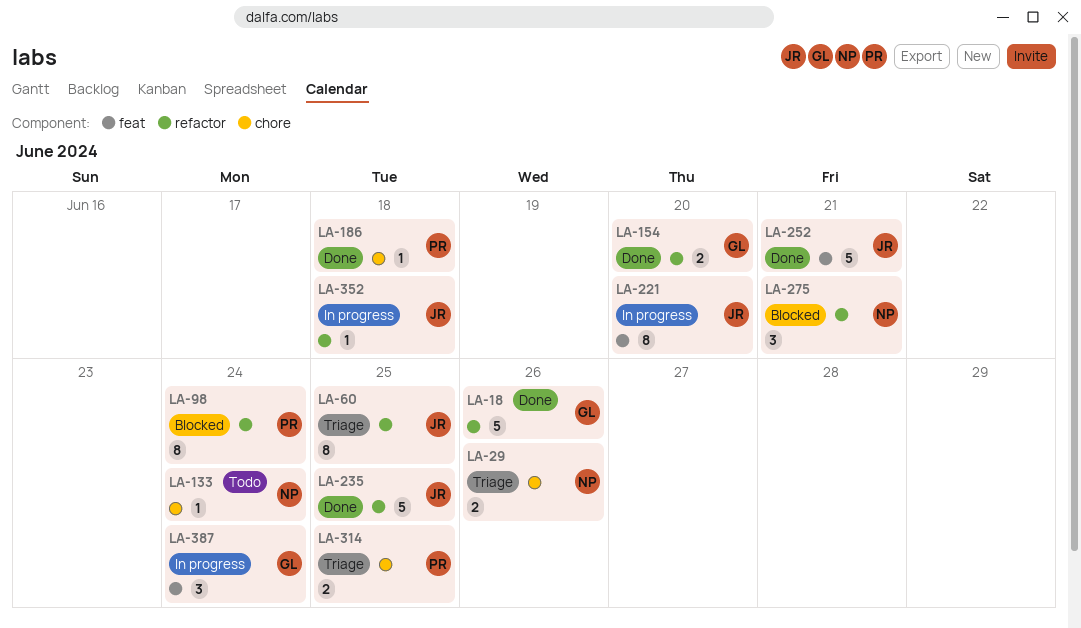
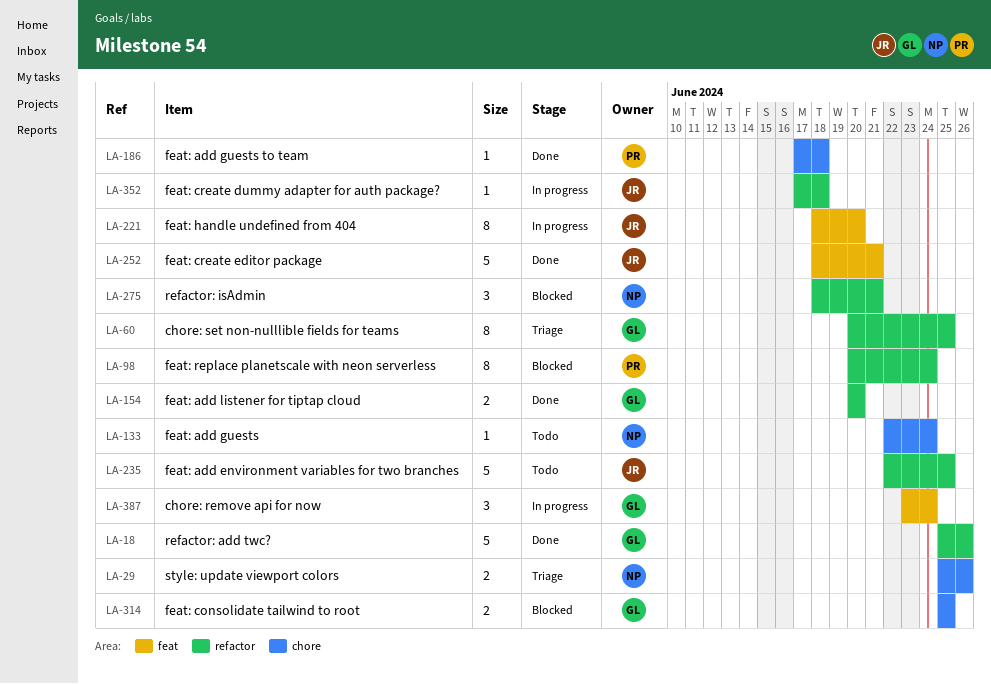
LA-60, owner: JR -> GL
LA-235, status: Done -> Todo
LA-314, status: Triage -> Blocked
LA-314, owner: PR -> GL

